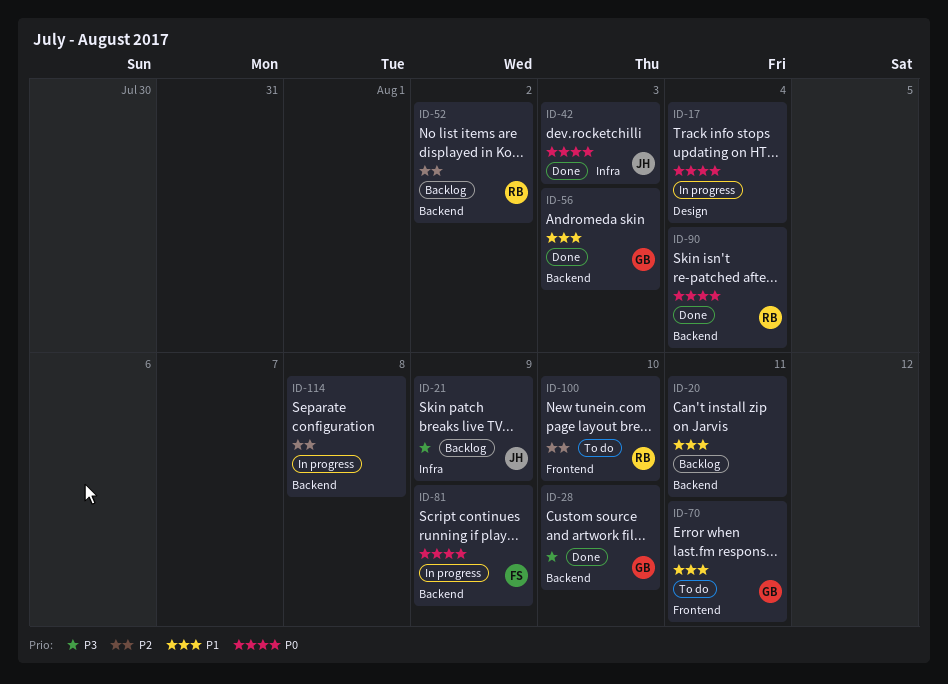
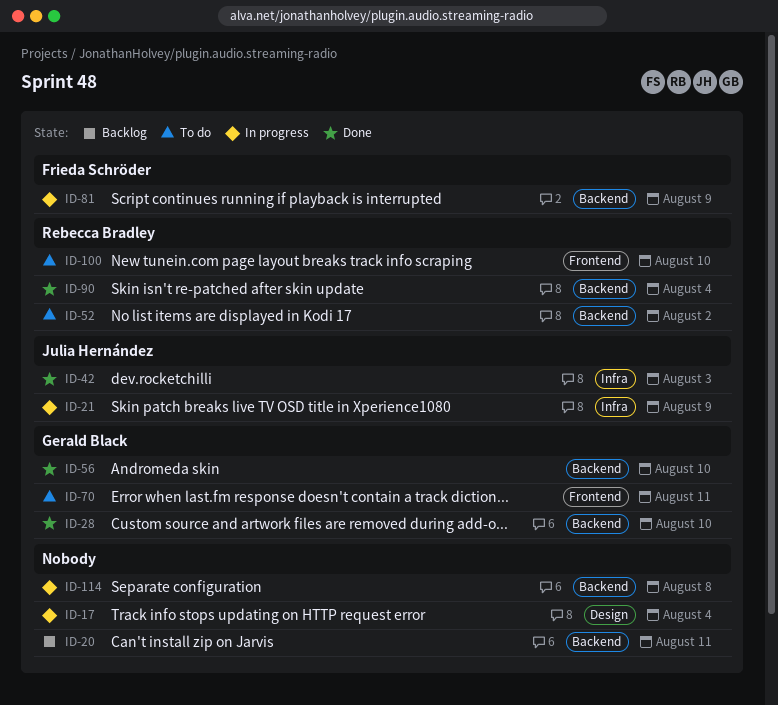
ID-21, status: Backlog -> In progress
ID-52, status: Backlog -> To do
ID-56, due: Aug 3 -> Aug 10

